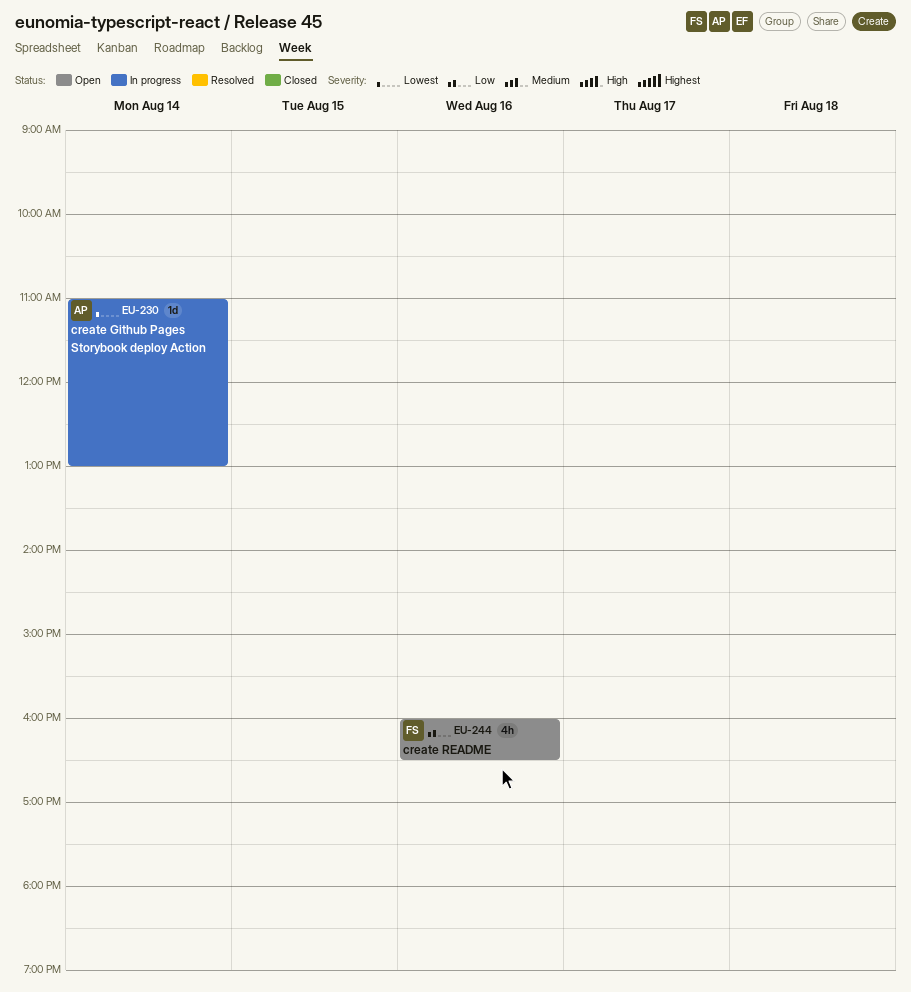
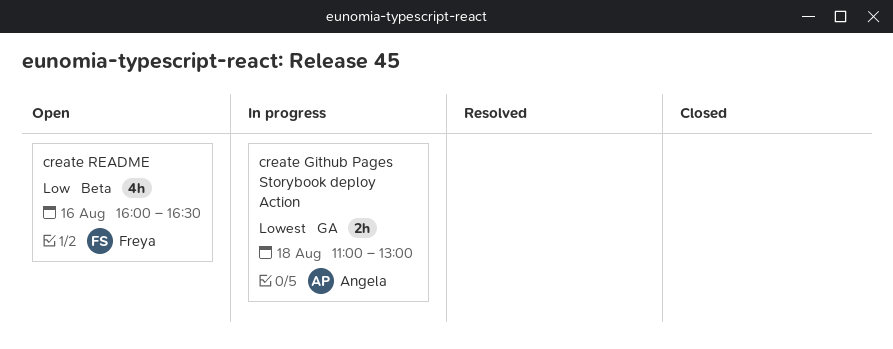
create Github Pages Storybook deploy Action, estimate: 1d -> 2h
create Github Pages Storybook deploy Action, day: Aug 14 -> Aug 18

